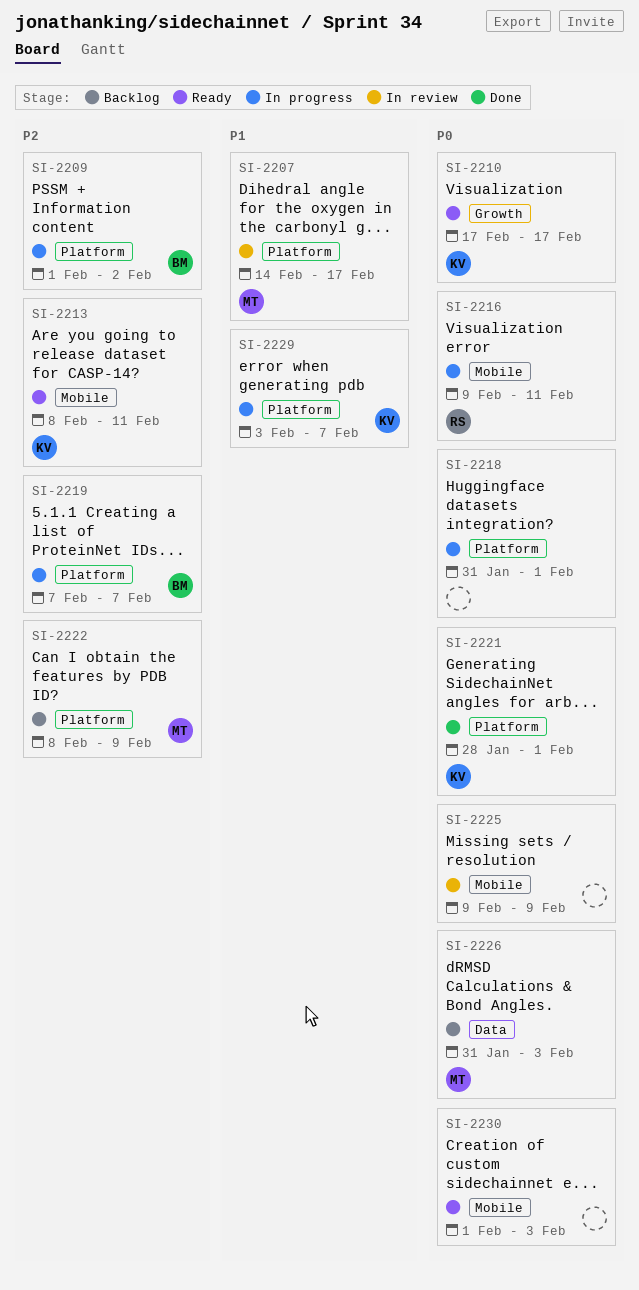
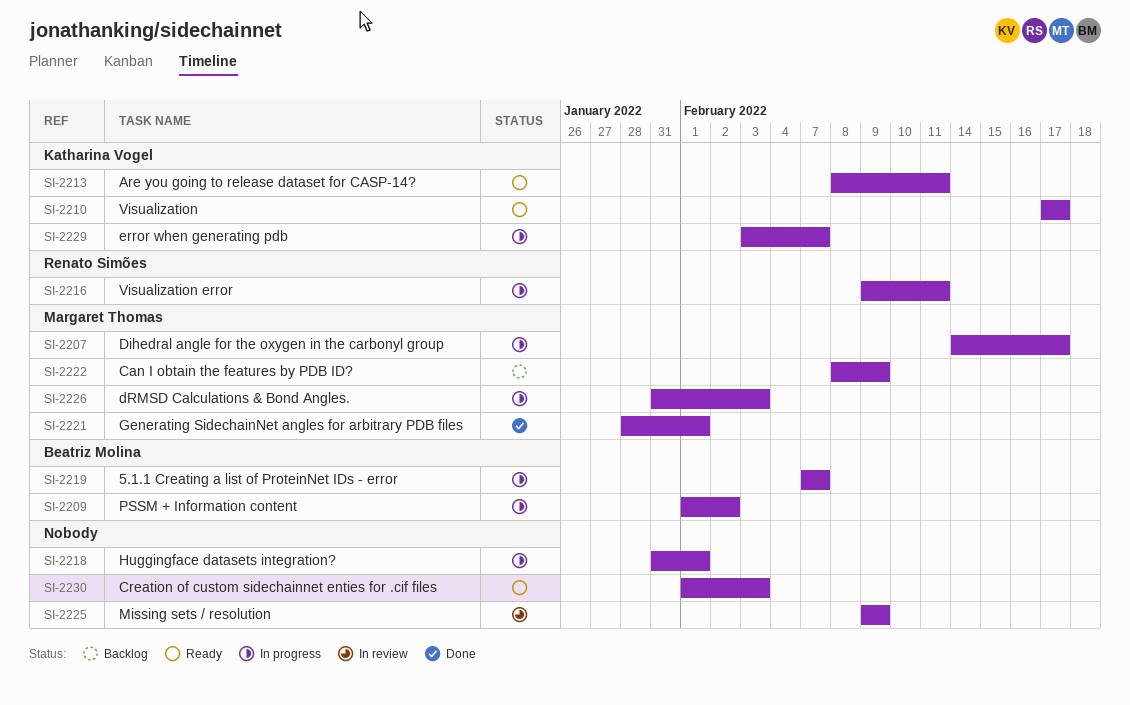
SI-2207, status: In review -> In progress
SI-2221, owner: Katharina Vogel -> Margaret Thomas
SI-2226, status: Backlog -> In progress

